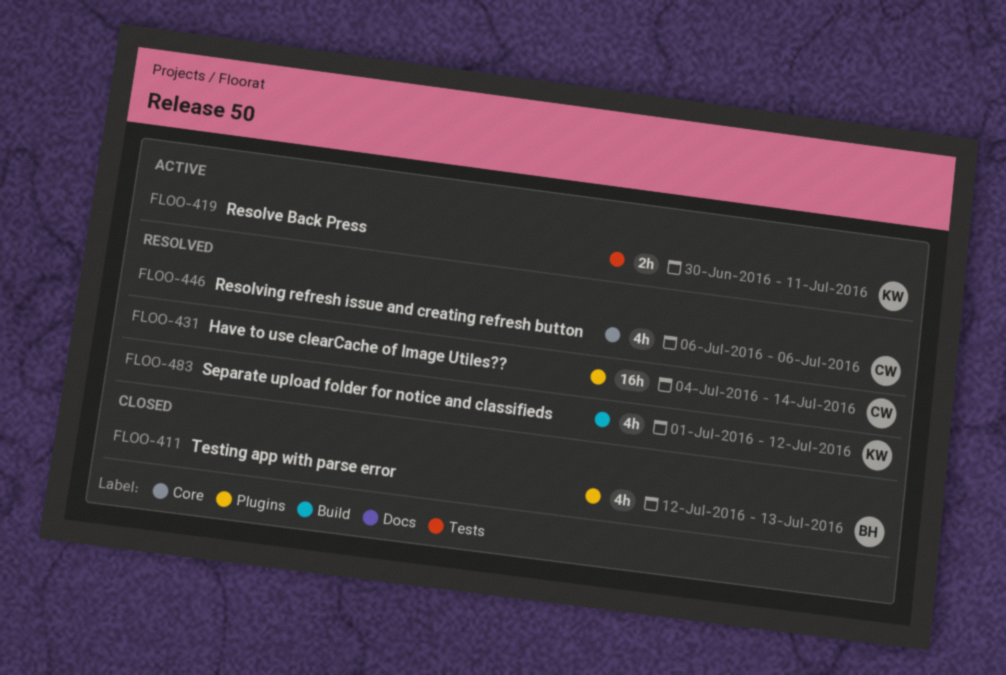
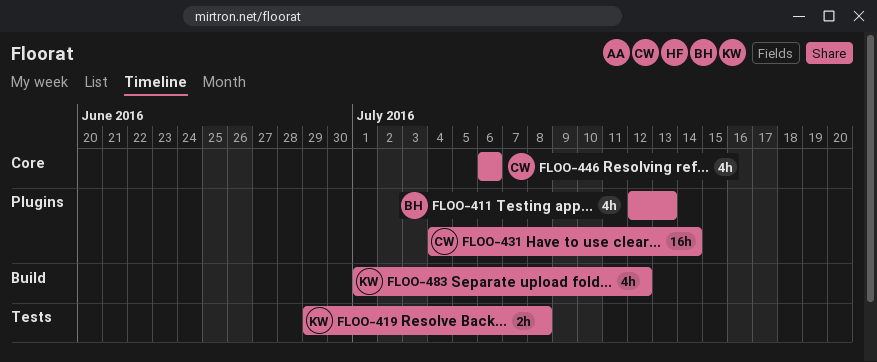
FLOO-419, start: Jun 30 -> Jun 29
FLOO-419, due: Jul 11 -> Jul 8

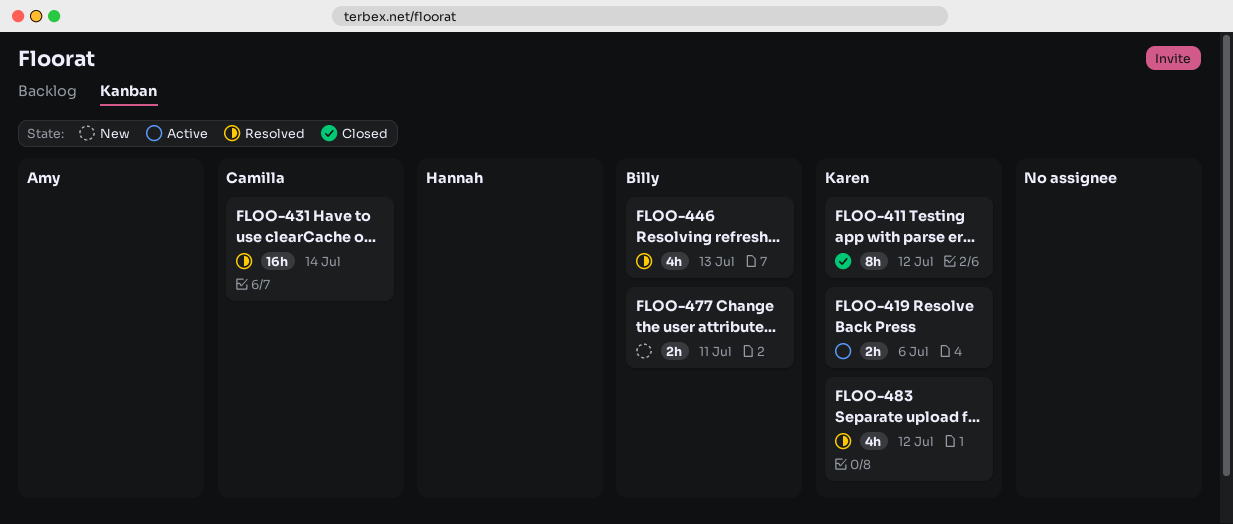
FLOO-411, owner: Billy -> Karen
FLOO-411, estimate: 4h -> 8h
FLOO-411, due: Jul 13 -> Jul 12
FLOO-419, due: Jul 8 -> Jul 6
FLOO-446, owner: Camilla -> Billy
FLOO-446, due: Jul 6 -> Jul 13
FLOO-477: none -> present

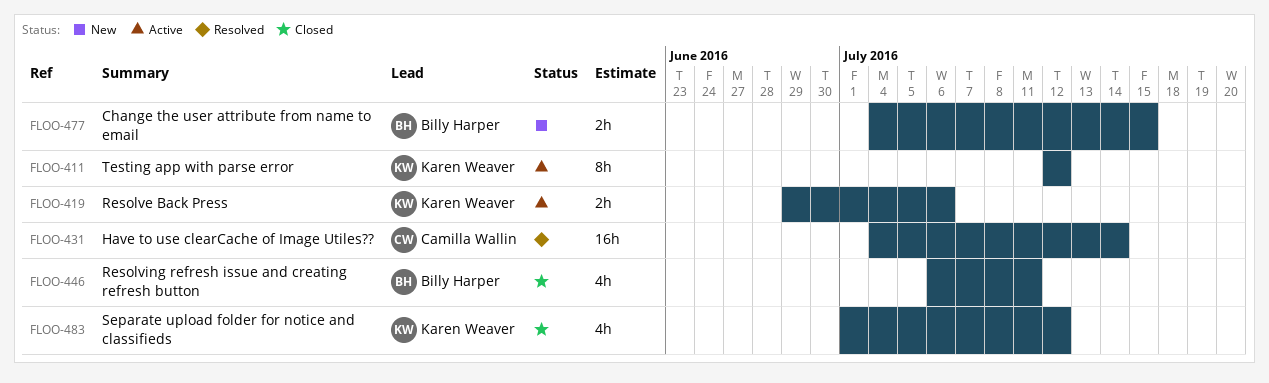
FLOO-411, status: Closed -> Active
FLOO-446, status: Resolved -> Closed
FLOO-446, due: Jul 13 -> Jul 11
FLOO-477, due: Jul 11 -> Jul 15
FLOO-483, status: Resolved -> Closed

